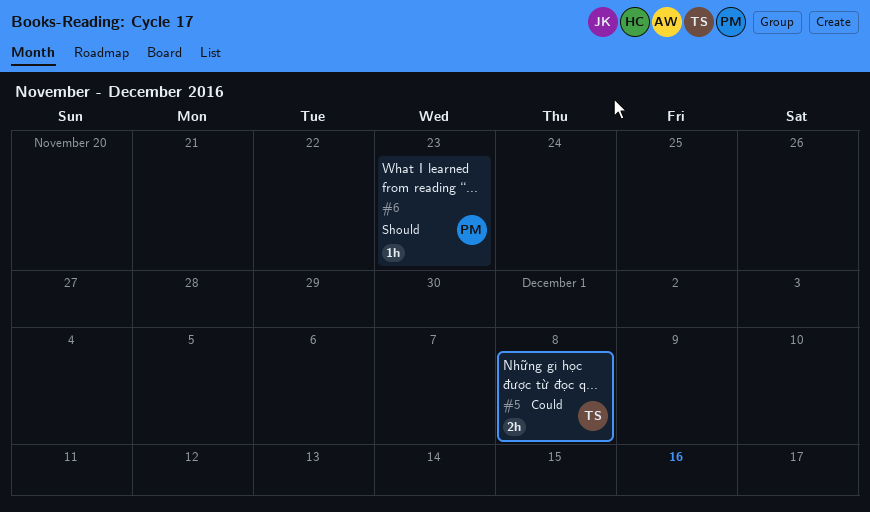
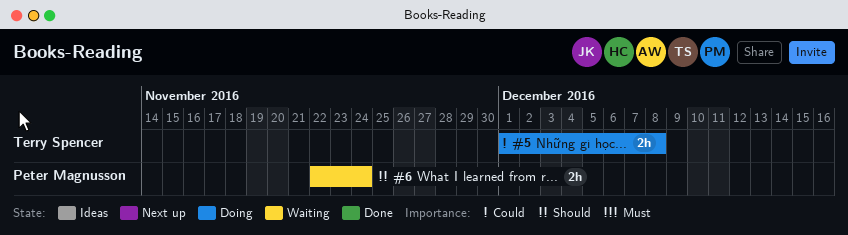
#6, estimate: 1h -> 2h
#6, due: Nov 23 -> Nov 24

